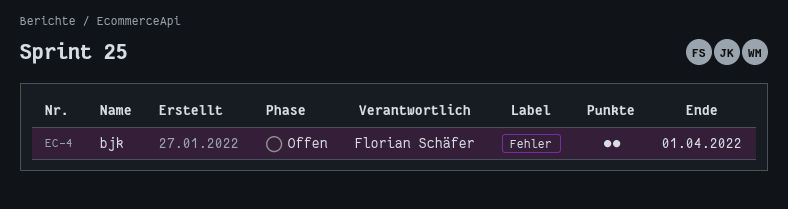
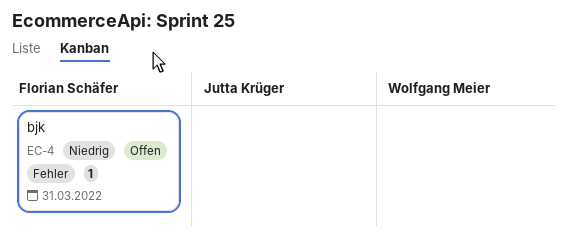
EC-4, estimate: 2 -> 1
EC-4, due: Apr 1 -> Mar 31

